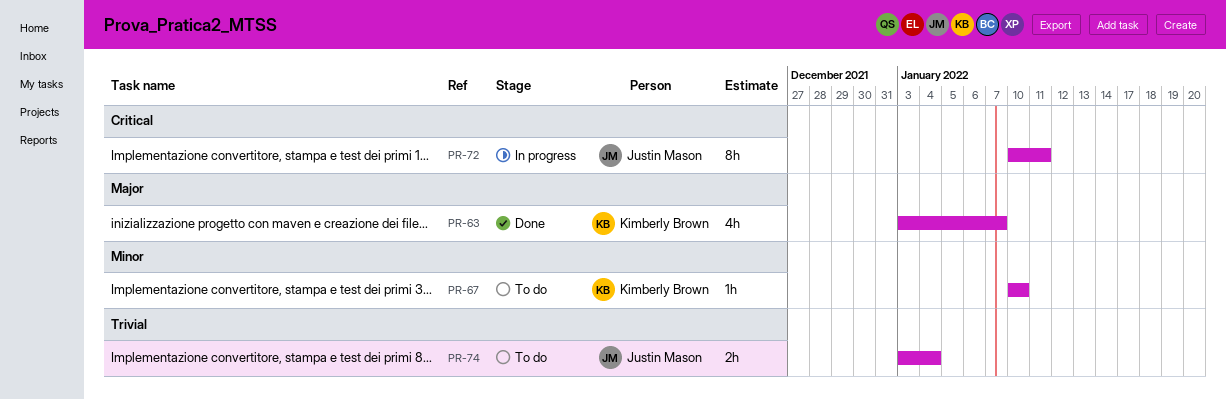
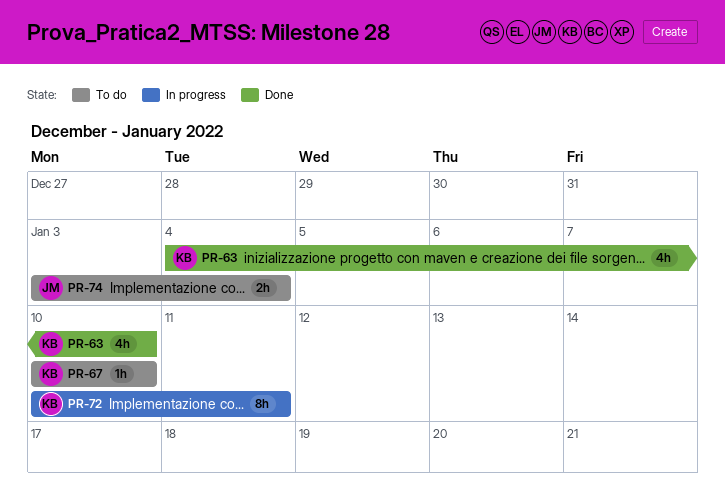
PR-63, start: Jan 3 -> Jan 4
PR-63, due: Jan 7 -> Jan 10
PR-72, owner: Justin Mason -> Kimberly Brown

